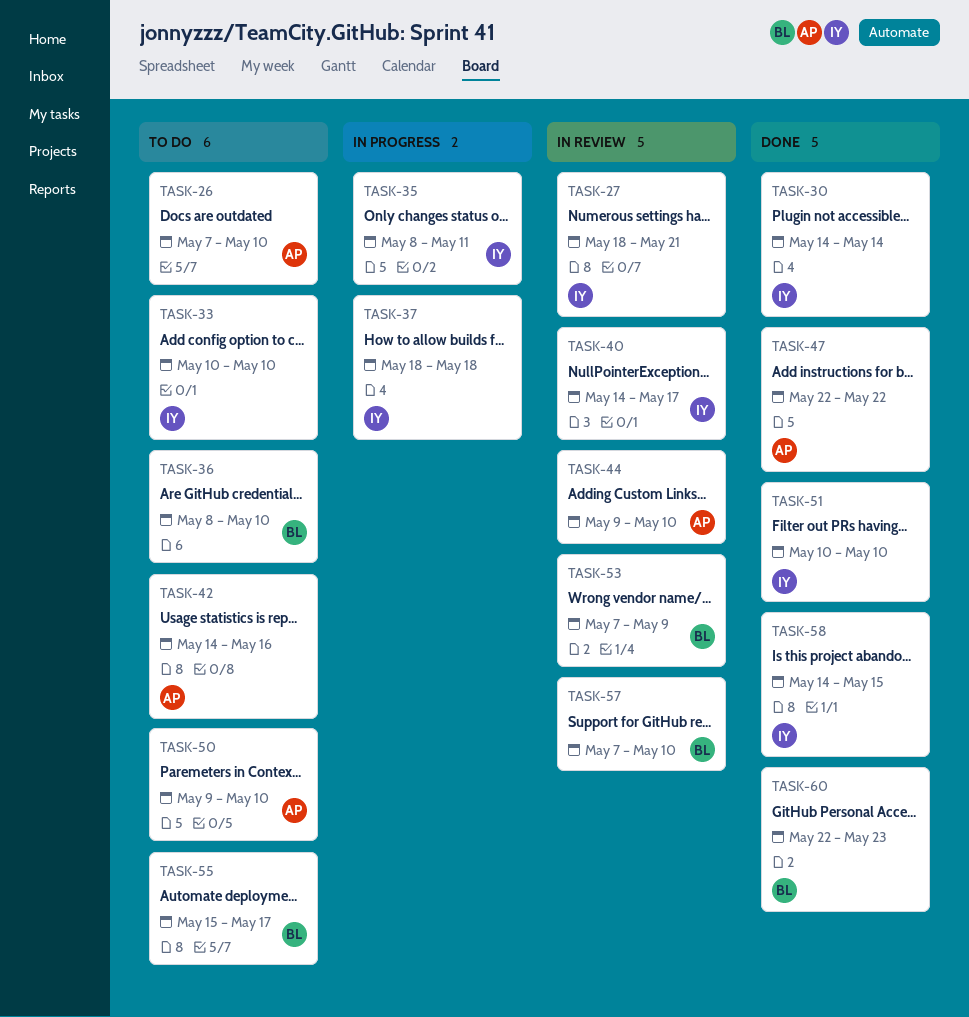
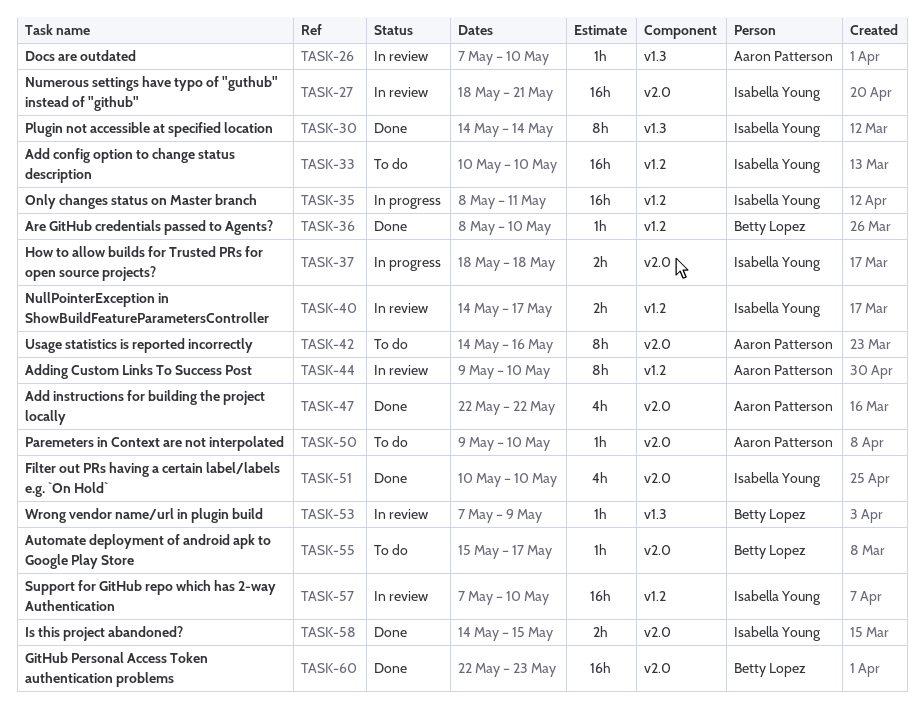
TASK-26, status: To do -> In review
TASK-36, status: To do -> Done
TASK-57, owner: Betty Lopez -> Isabella Young

